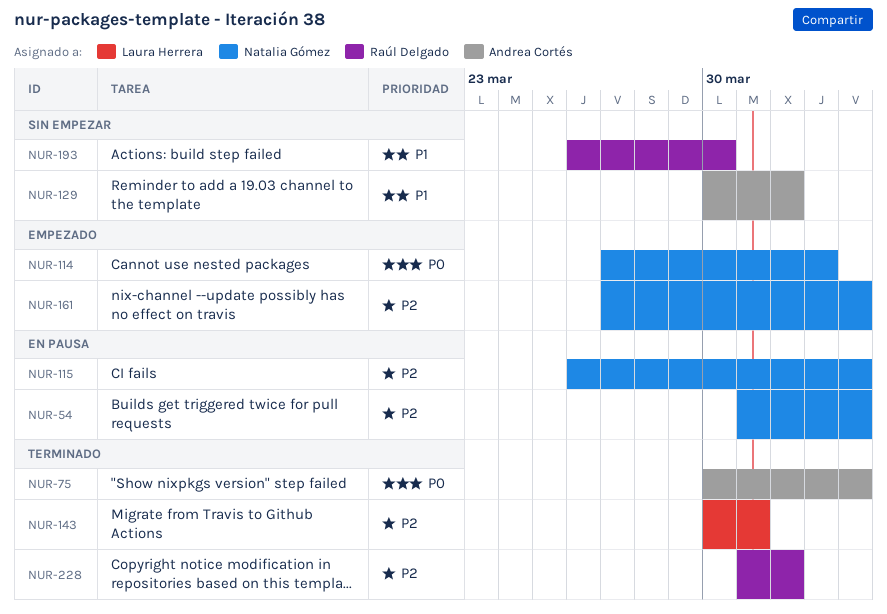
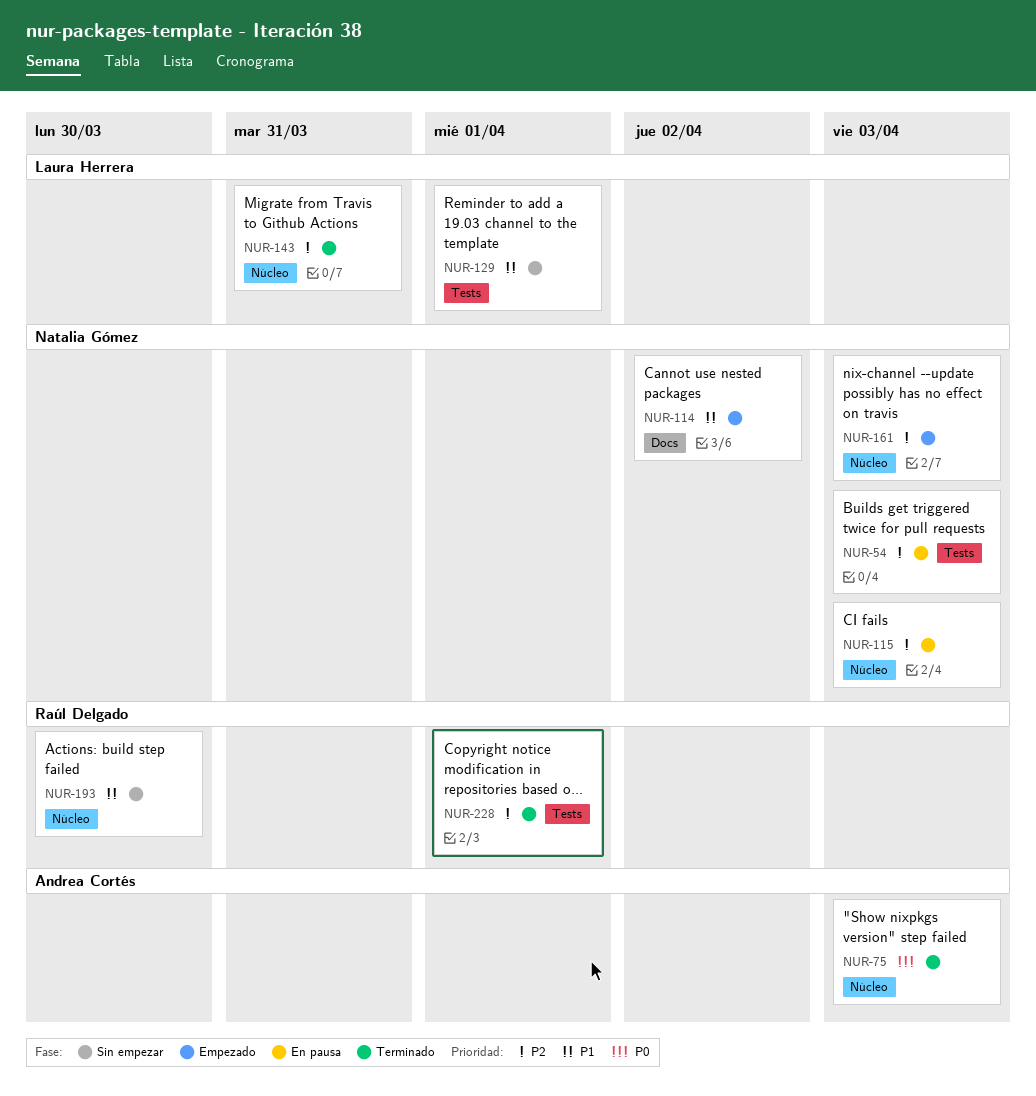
NUR-114, priority: P0 -> P1
NUR-129, owner: Andrea Cortés -> Laura Herrera

